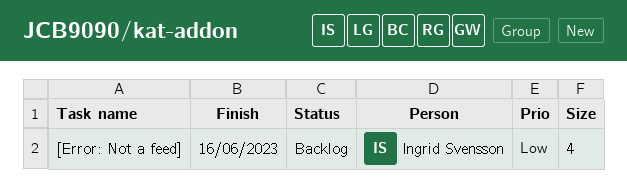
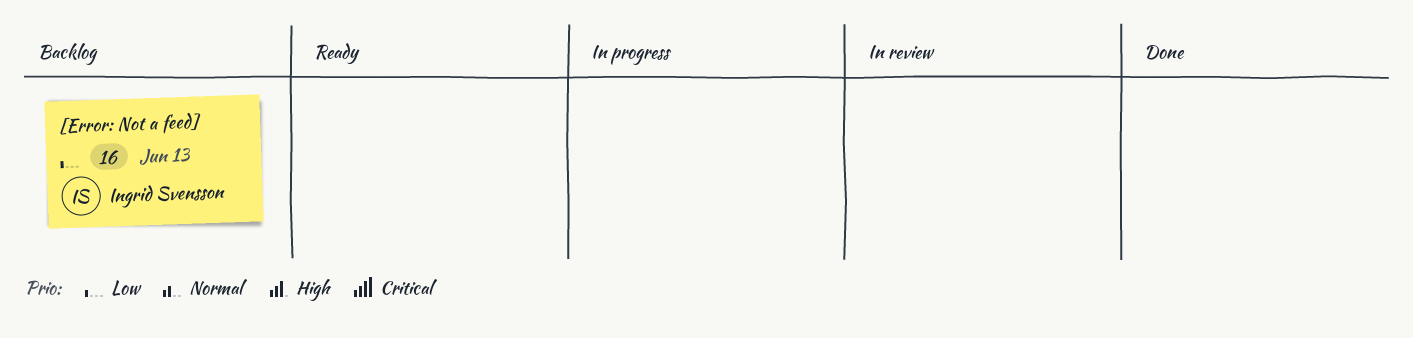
[Error: Not a feed], estimate: 4 -> 16
[Error: Not a feed], due: Jun 16 -> Jun 13

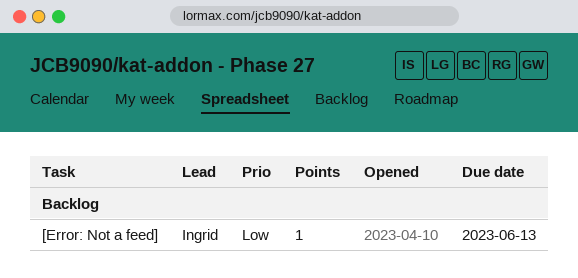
[Error: Not a feed], estimate: 16 -> 1

